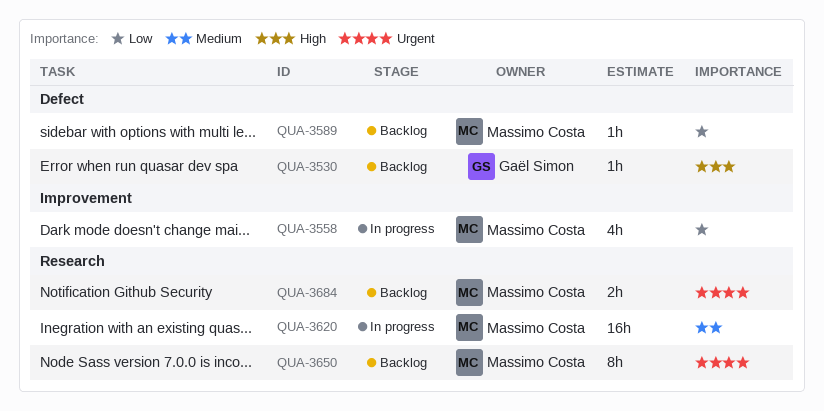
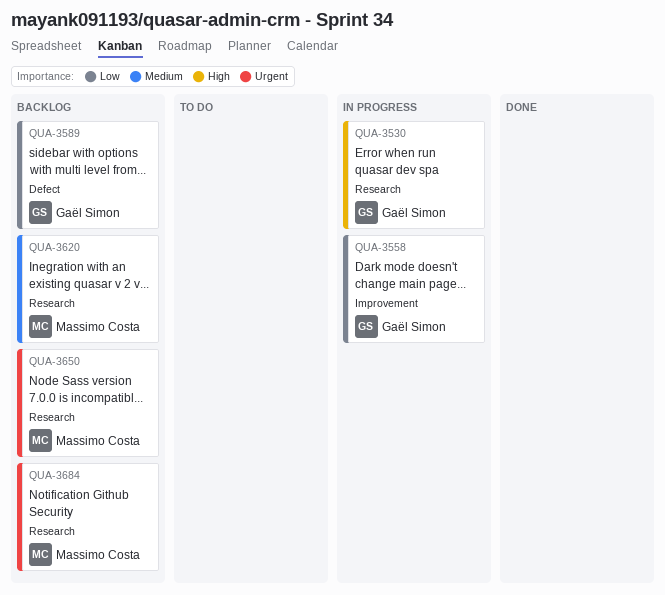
QUA-3530, status: Backlog -> In progress
QUA-3530, label: Defect -> Research
QUA-3558, owner: Massimo Costa -> Gaël Simon
QUA-3589, owner: Massimo Costa -> Gaël Simon
QUA-3620, status: In progress -> Backlog

